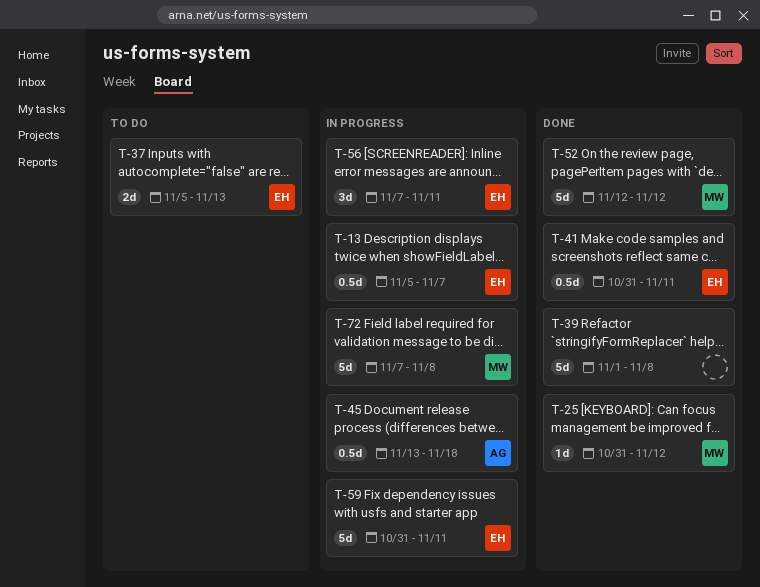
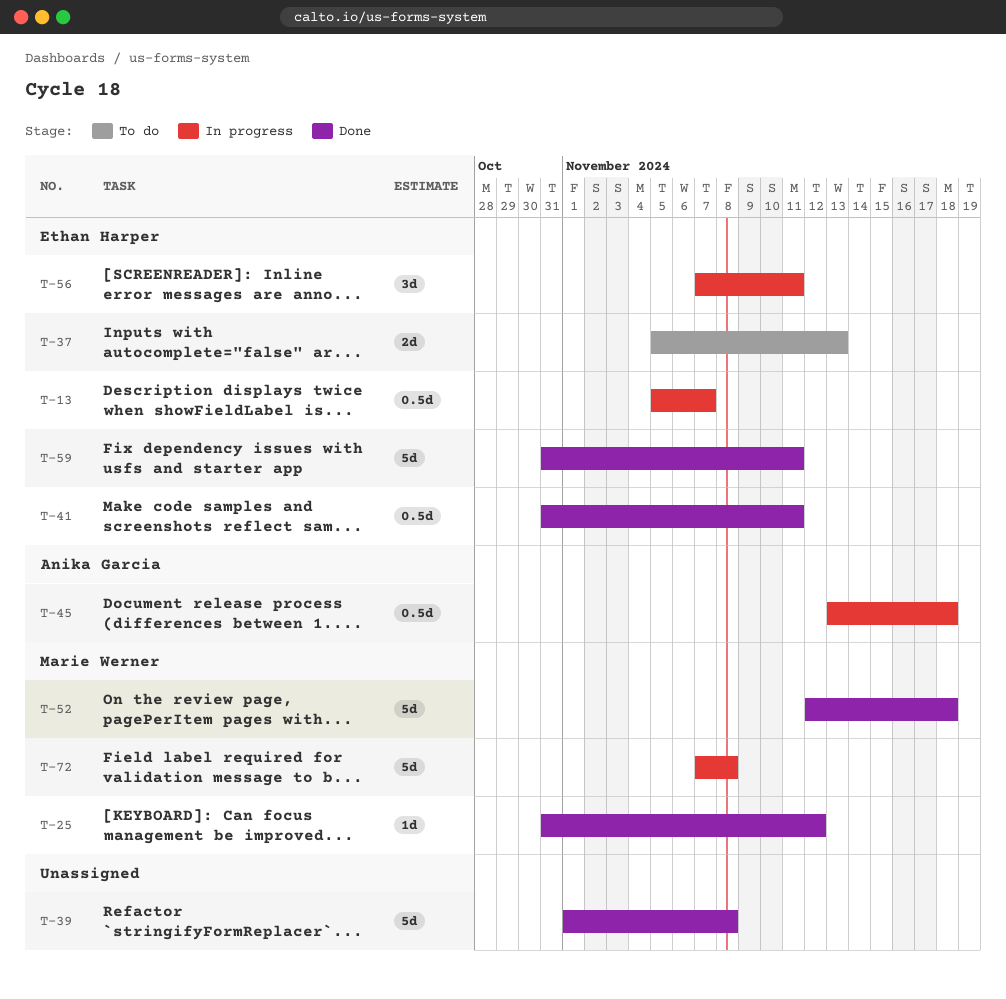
T-52, due: Nov 12 -> Nov 18
T-59, status: In progress -> Done

